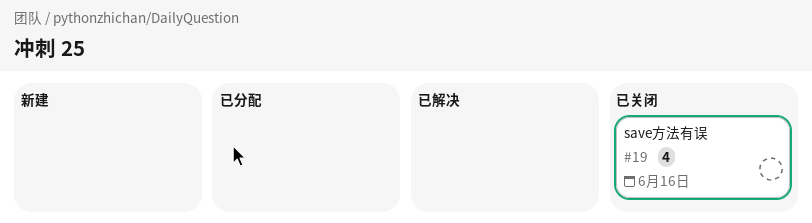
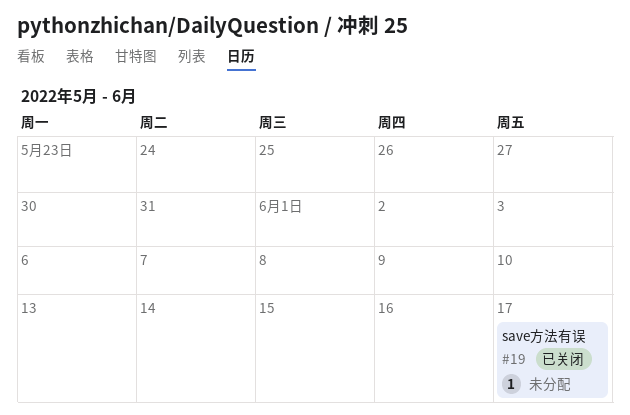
#19, estimate: 4 -> 1
#19, due: Jun 16 -> Jun 17

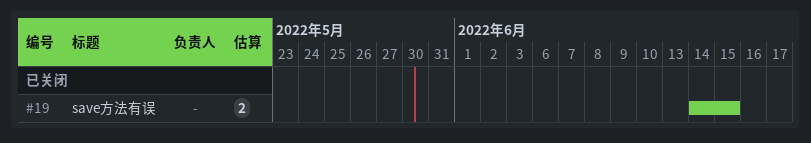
#19, estimate: 1 -> 2
#19, due: Jun 17 -> Jun 15

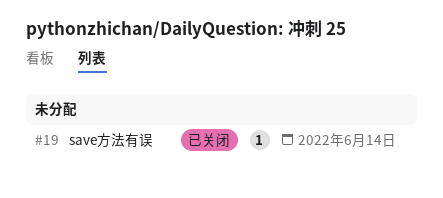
#19, estimate: 2 -> 1
#19, due: Jun 15 -> Jun 14

